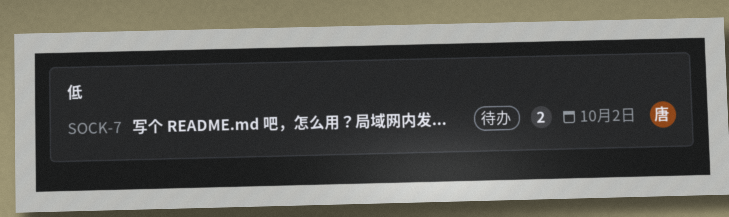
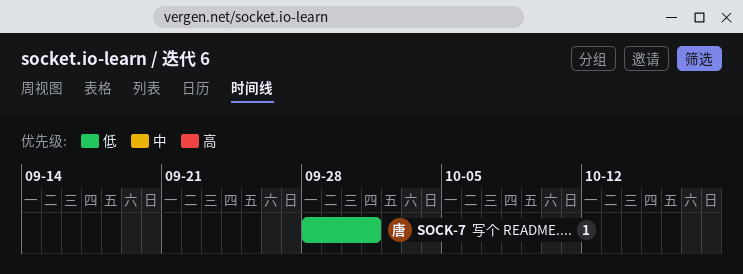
SOCK-7, estimate: 2 -> 1
SOCK-7, due: Oct 2 -> Oct 1

